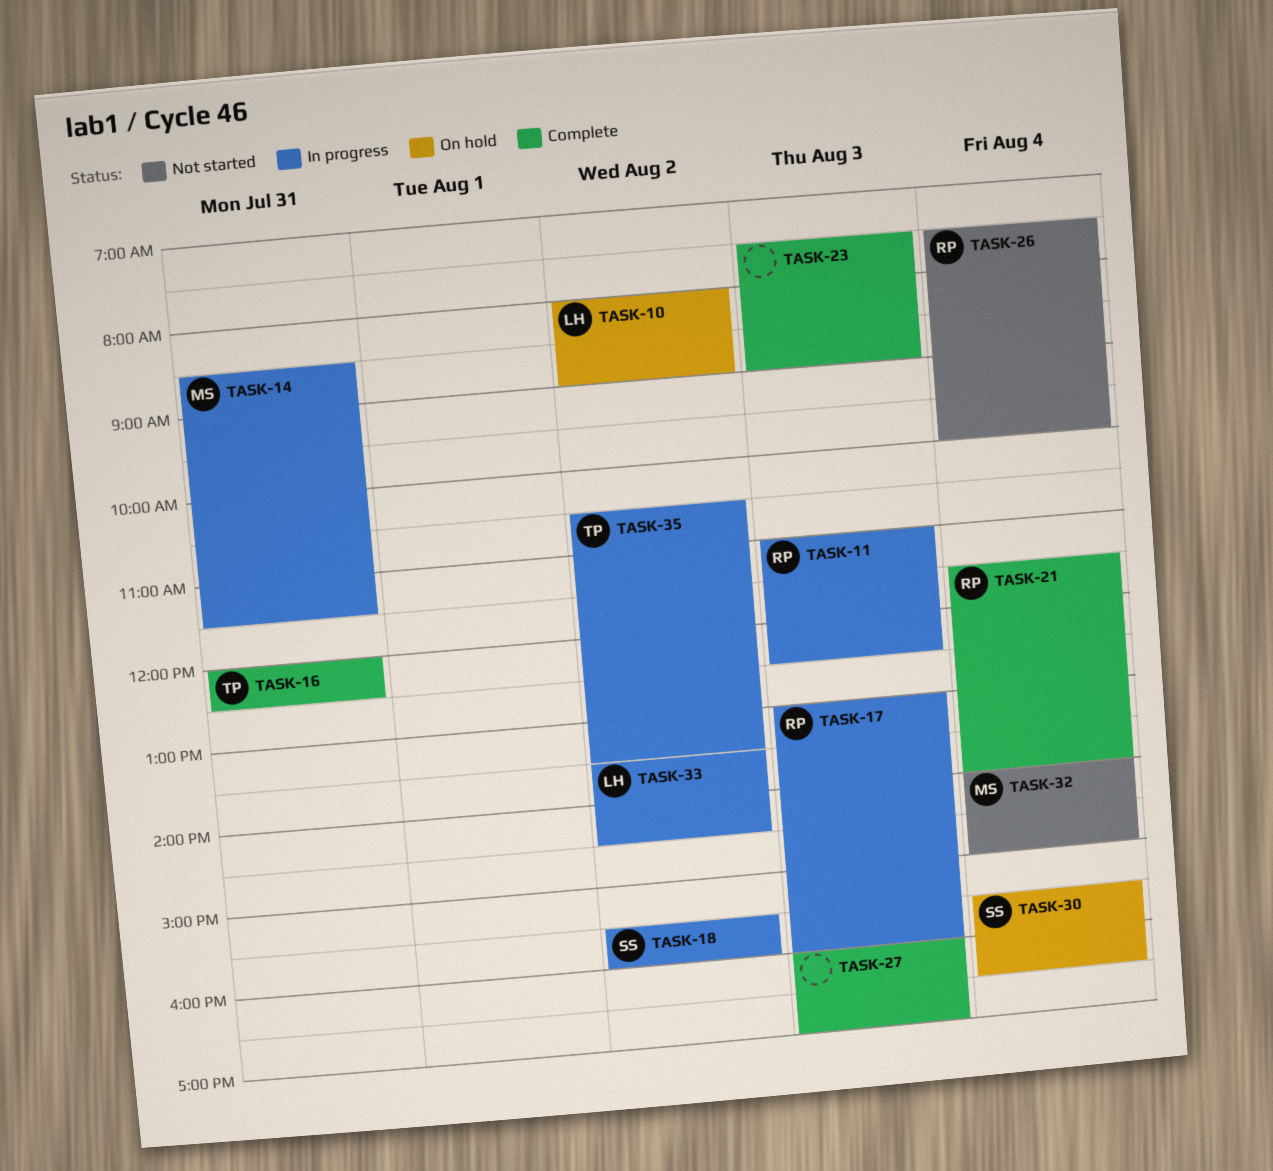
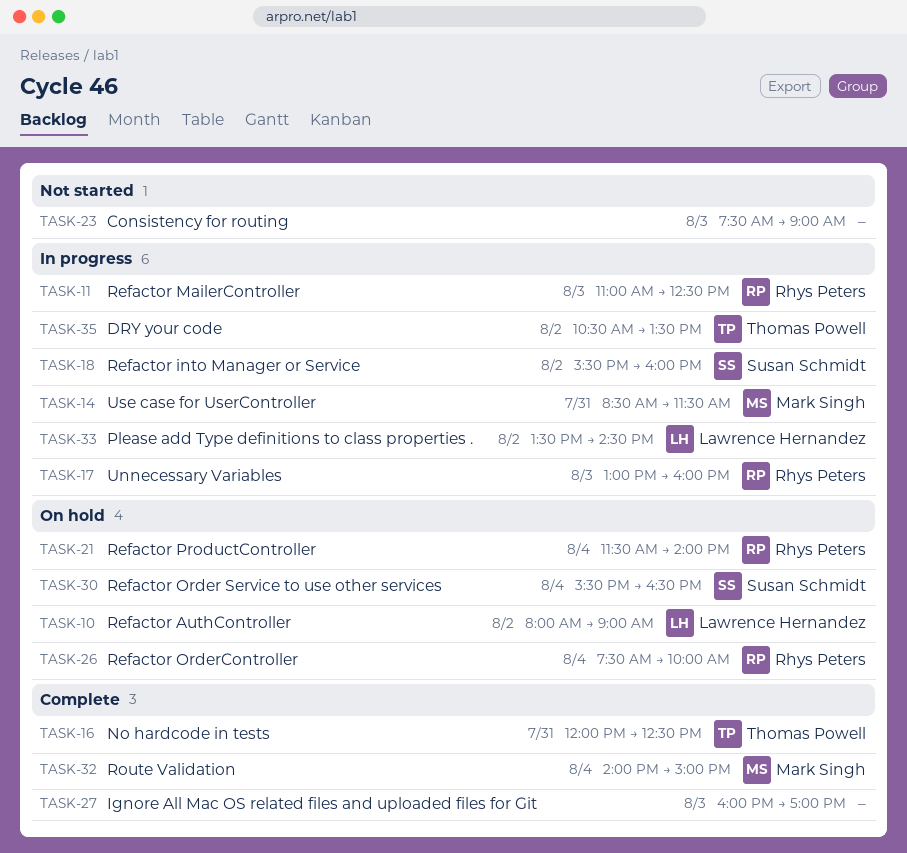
TASK-21, status: Complete -> On hold
TASK-23, status: Complete -> Not started
TASK-26, status: Not started -> On hold
TASK-32, status: Not started -> Complete

